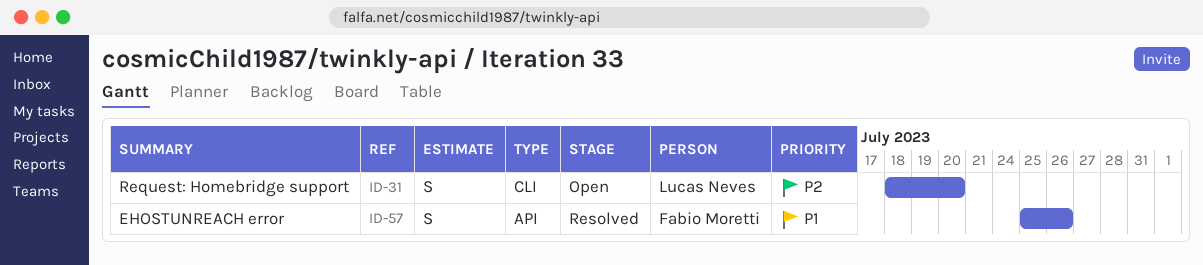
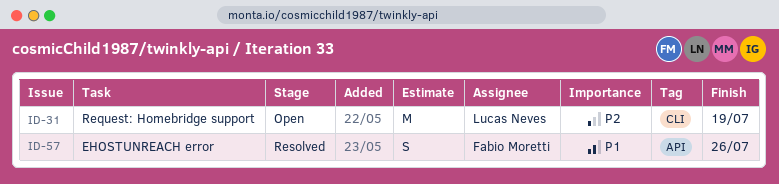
ID-31, estimate: S -> M
ID-31, due: Jul 20 -> Jul 19

